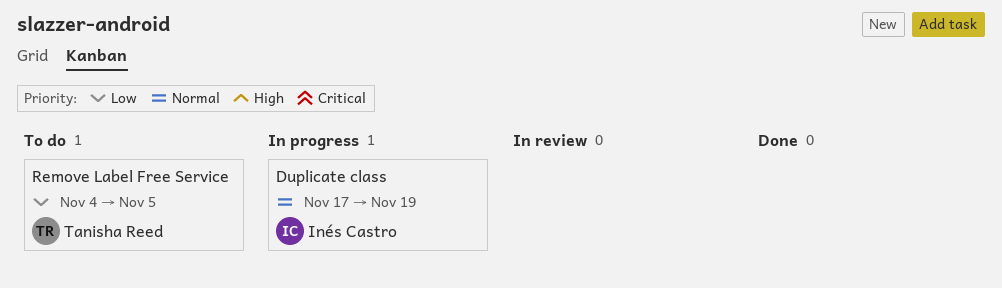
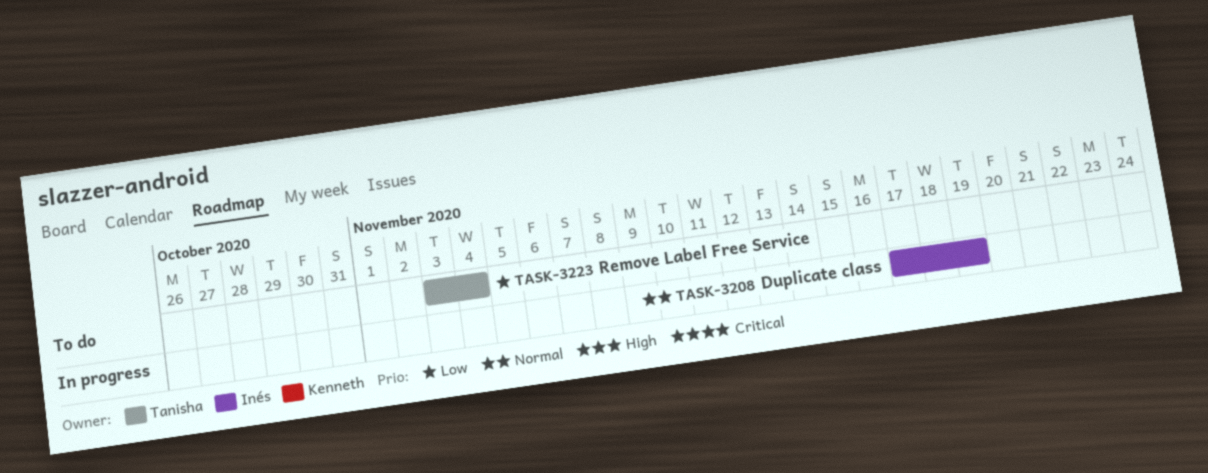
Remove Label Free Service, start: Nov 4 -> Nov 3
Remove Label Free Service, due: Nov 5 -> Nov 4

